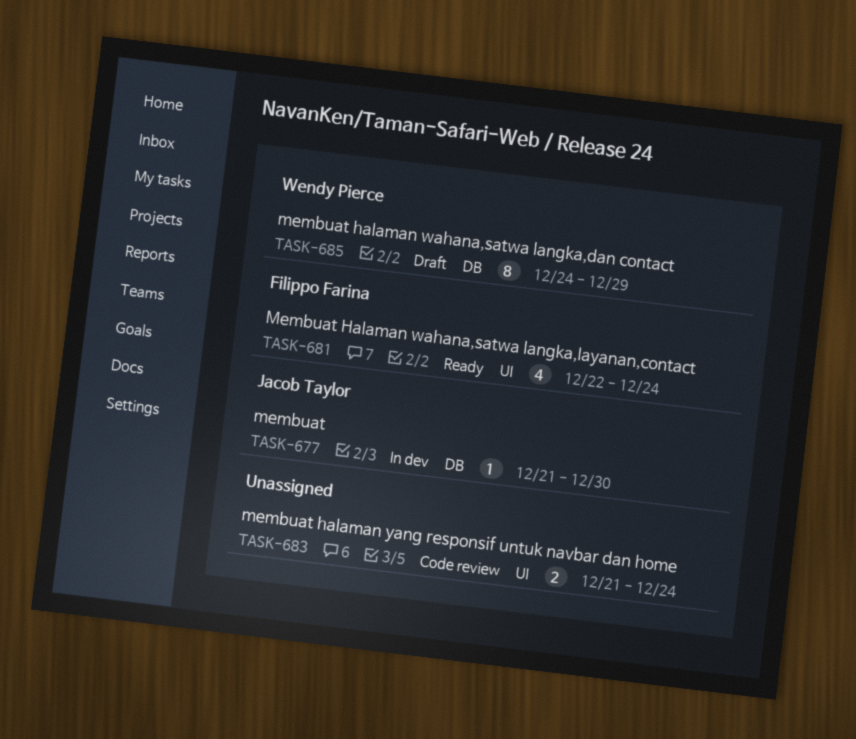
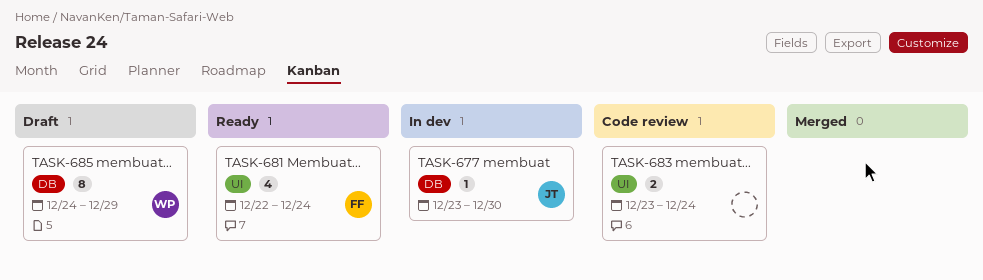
TASK-677, start: Dec 21 -> Dec 23
TASK-683, start: Dec 21 -> Dec 23

